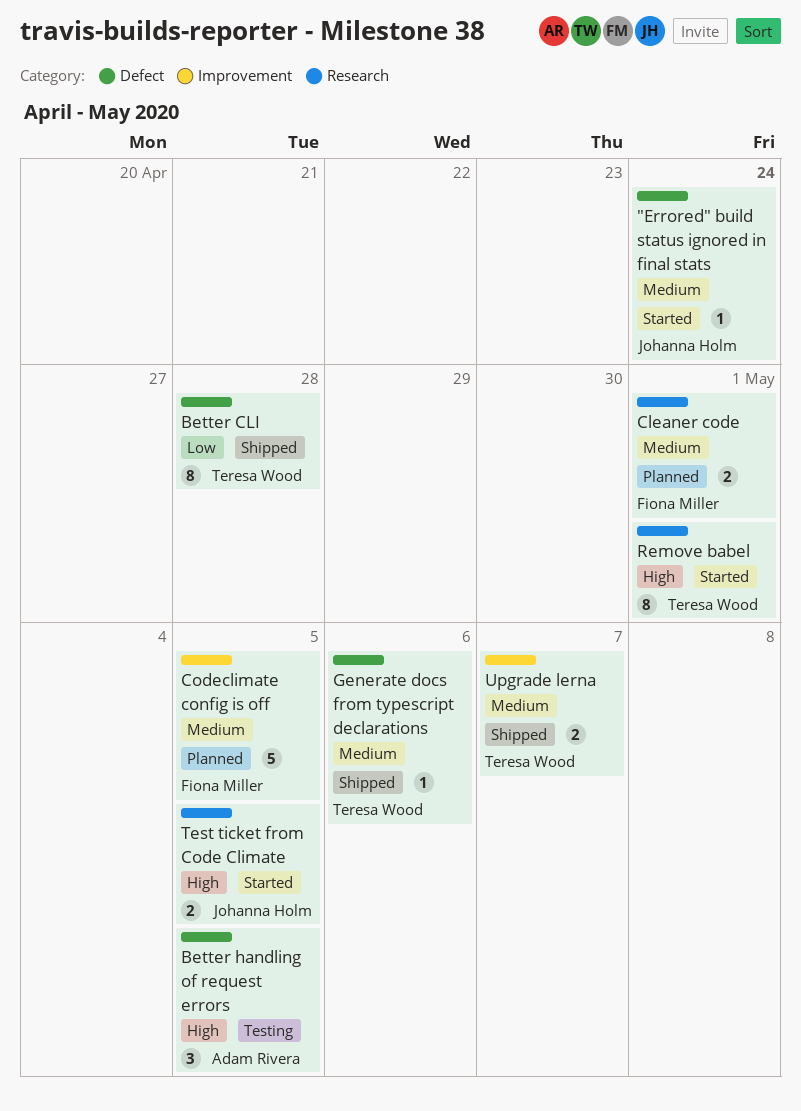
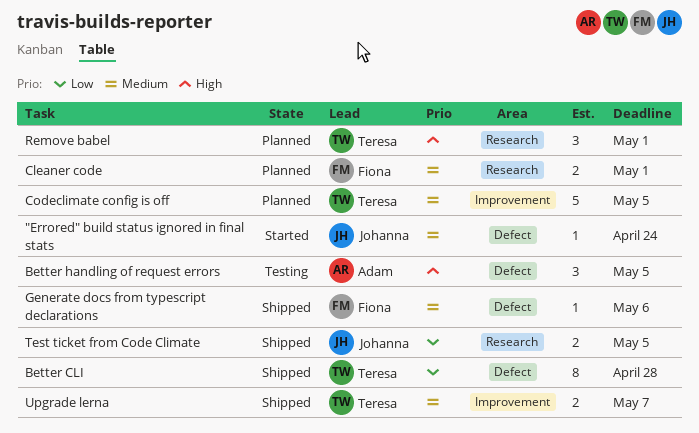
Codeclimate config is off, owner: Fiona Miller -> Teresa Wood
Generate docs from typescript declarations, owner: Teresa Wood -> Fiona Miller
Remove babel, status: Started -> Planned
Remove babel, estimate: 8 -> 3
Test ticket from Code Climate, status: Started -> Shipped
Test ticket from Code Climate, priority: High -> Low

